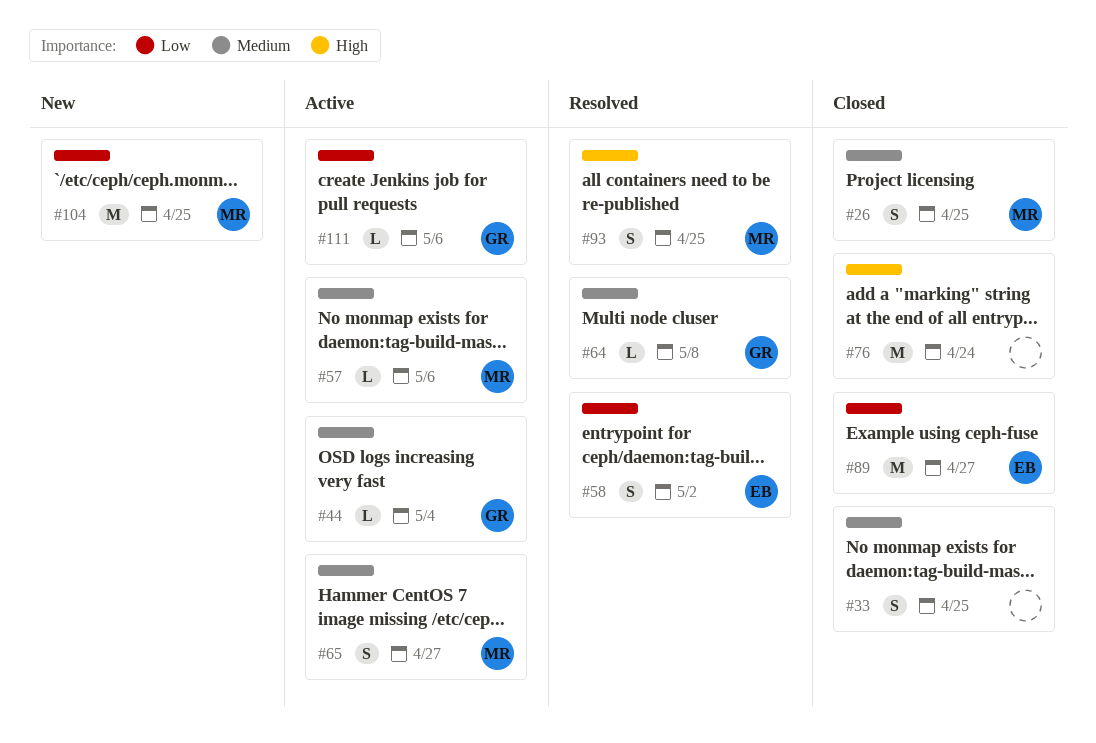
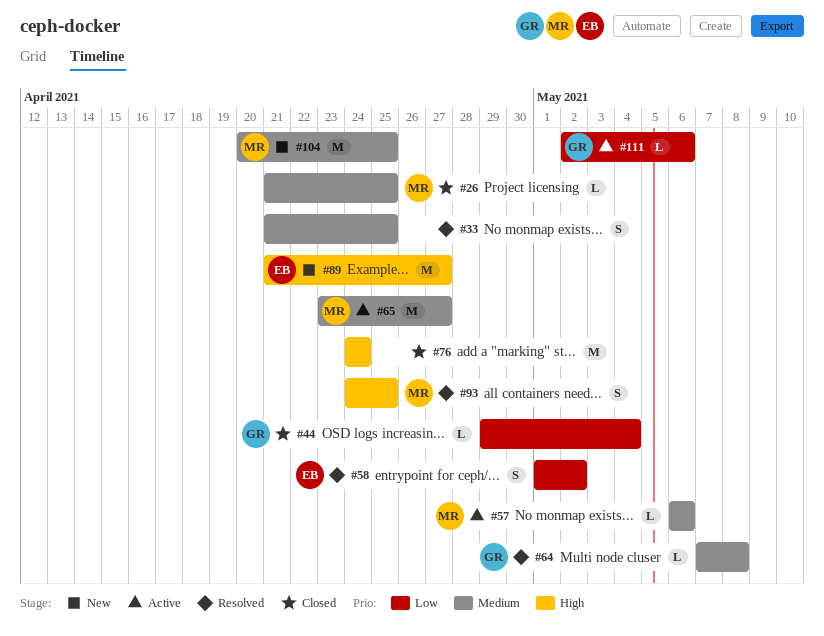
#26, estimate: S -> L
#33, status: Closed -> Resolved
#44, status: Active -> Closed
#44, priority: Medium -> Low
#65, estimate: S -> M
#89, status: Closed -> New
#89, priority: Low -> High
#104, priority: Low -> Medium

